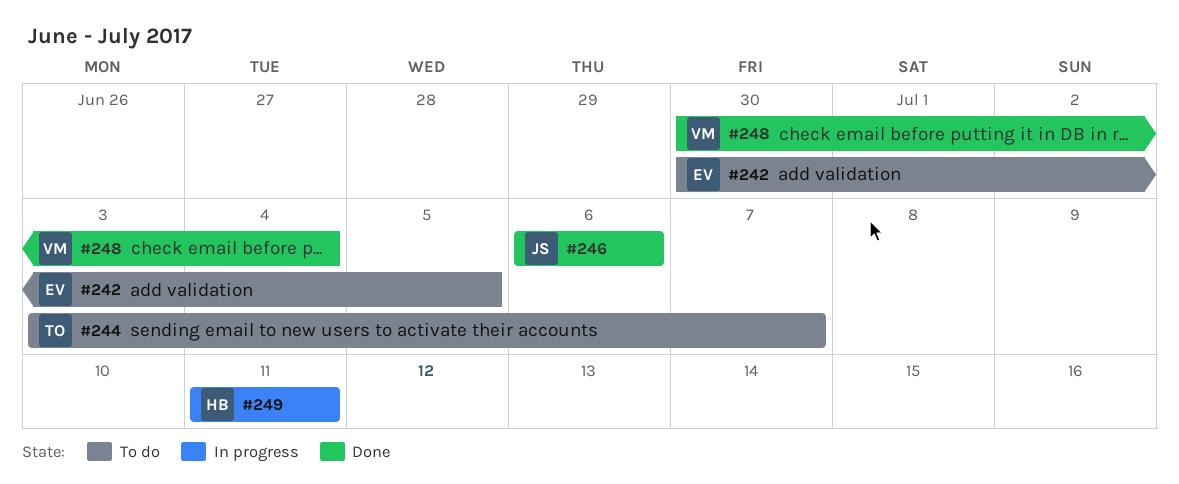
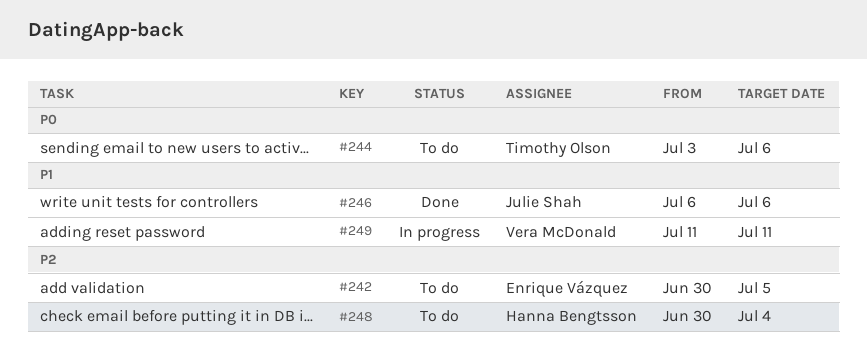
#244, due: Jul 7 -> Jul 6
#248, status: Done -> To do
#248, owner: Vera McDonald -> Hanna Bengtsson
#249, owner: Hanna Bengtsson -> Vera McDonald

